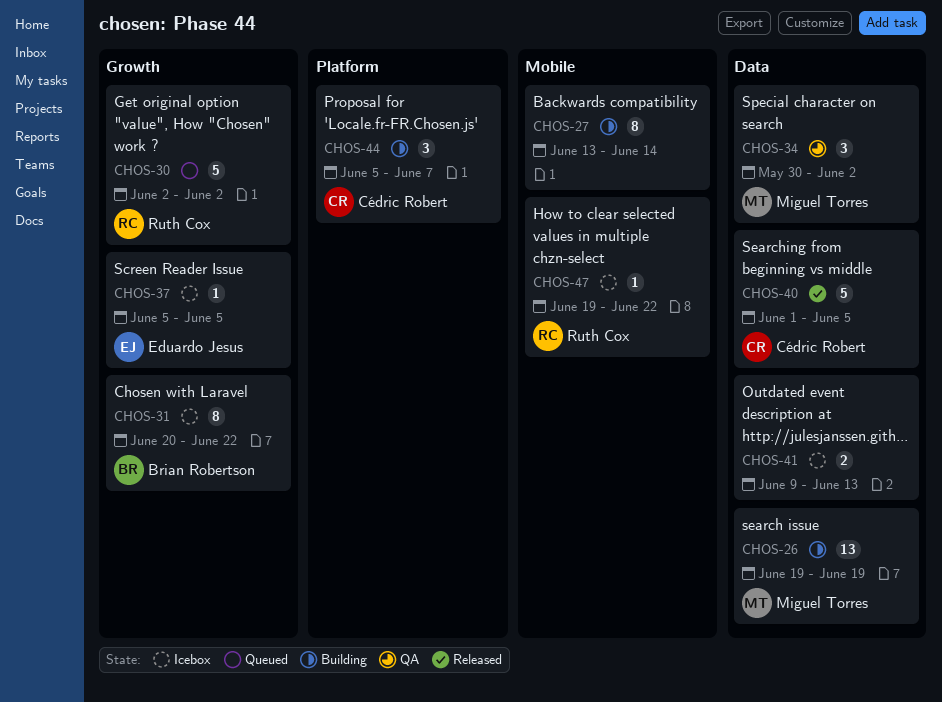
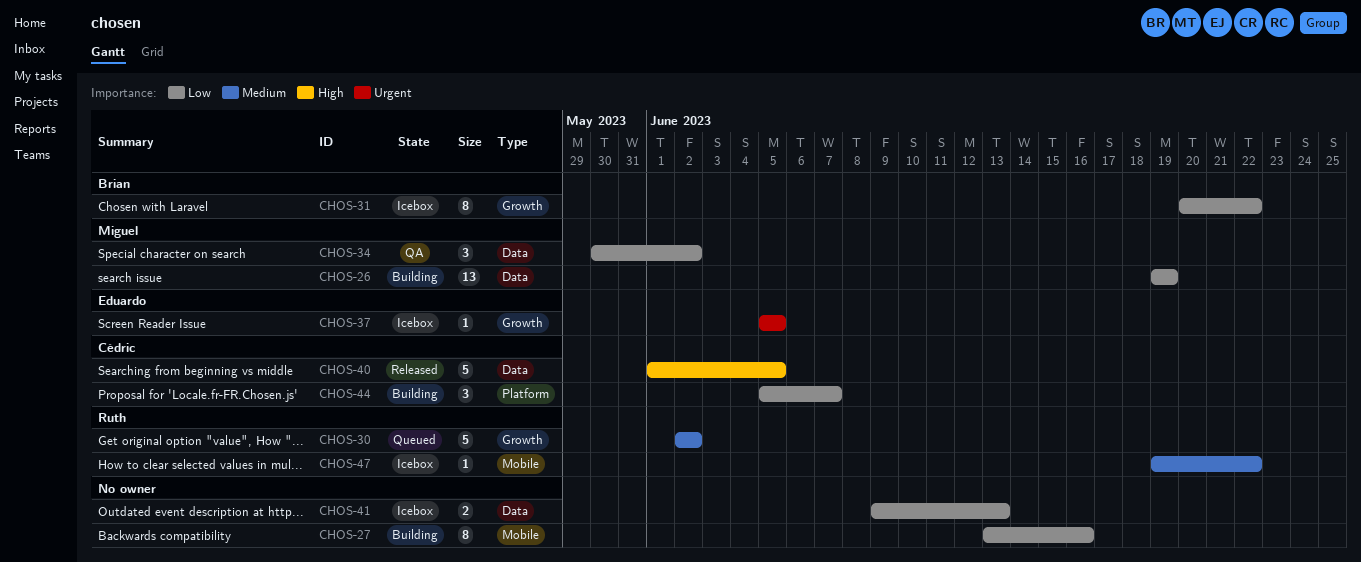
CHOS-27, due: Jun 14 -> Jun 16

